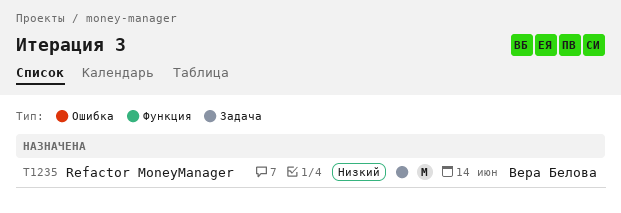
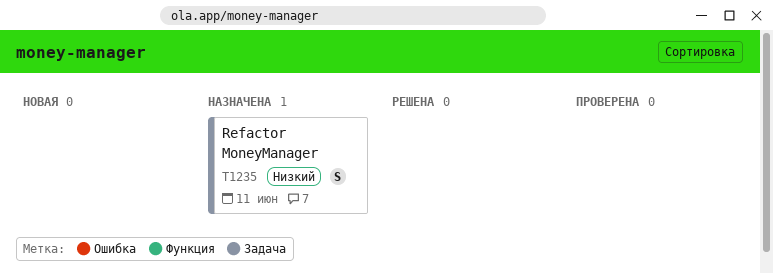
T1235, estimate: M -> S
T1235, due: Jun 14 -> Jun 11

